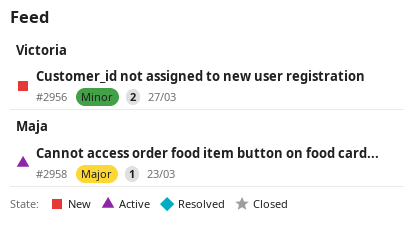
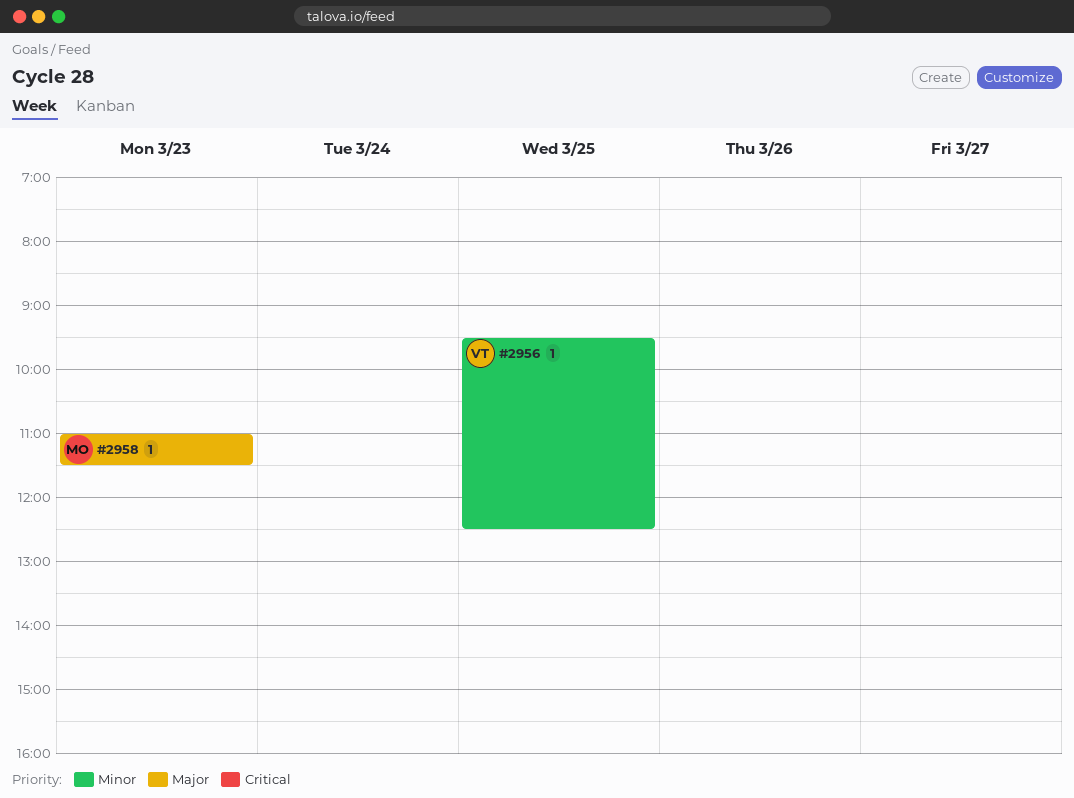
#2956, estimate: 2 -> 1
#2956, day: Mar 27 -> Mar 25

